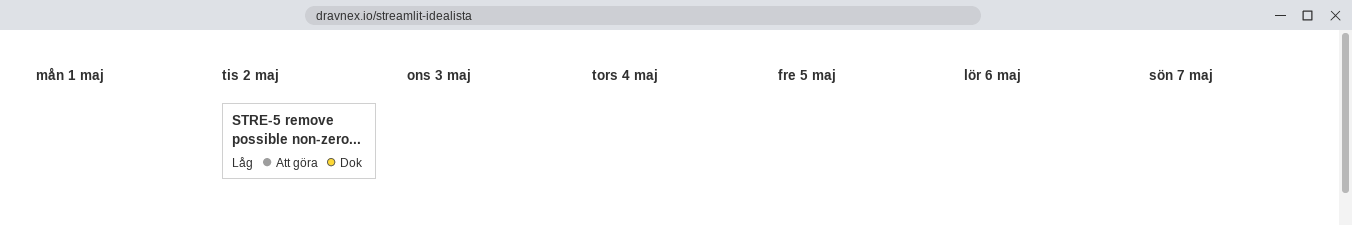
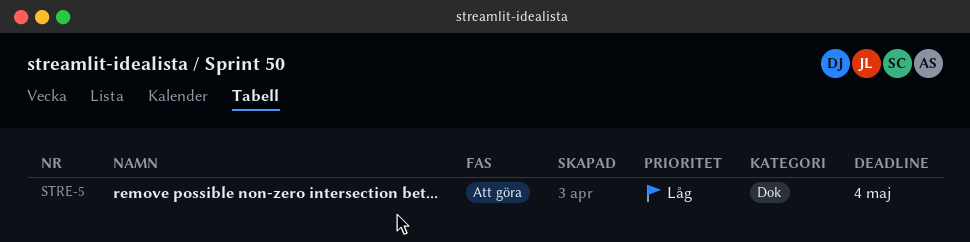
STRE-5, due: May 2 -> May 4

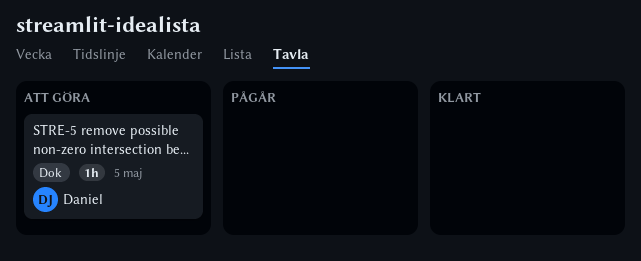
STRE-5, due: May 4 -> May 5

